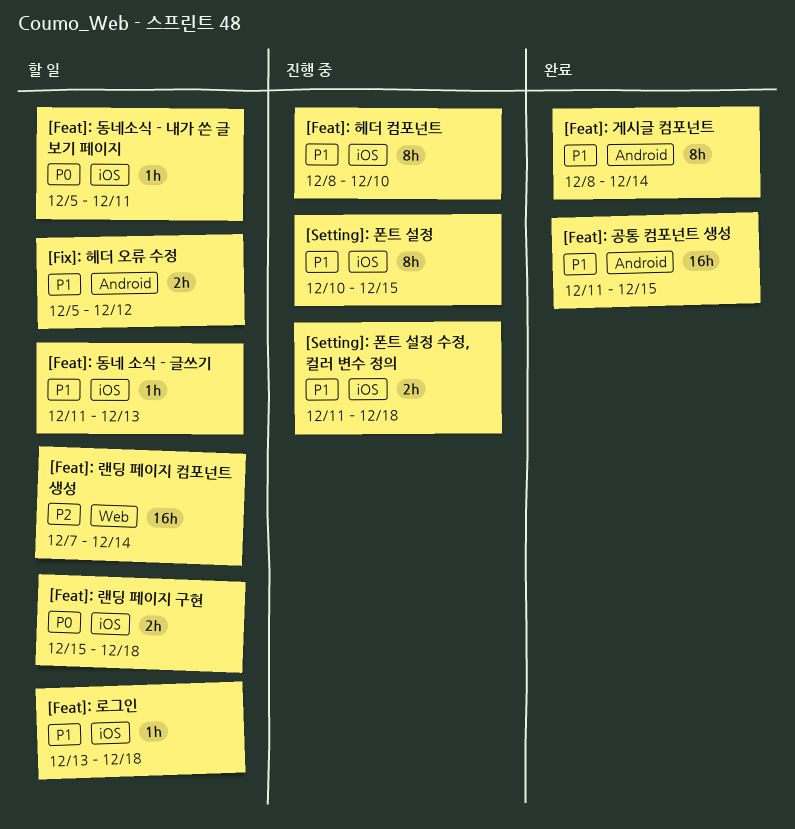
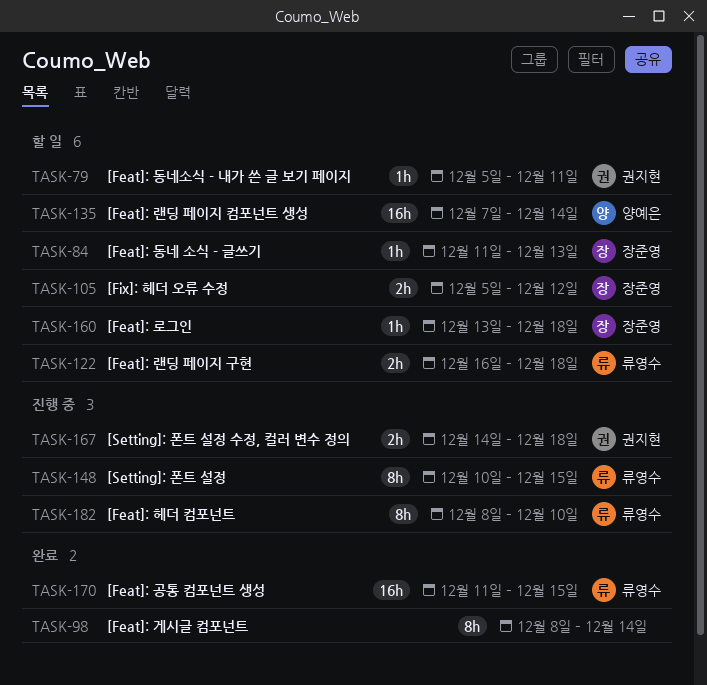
[Feat]: 랜딩 페이지 구현, start: Dec 15 -> Dec 16
[Setting]: 폰트 설정 수정, 컬러 변수 정의, start: Dec 11 -> Dec 14

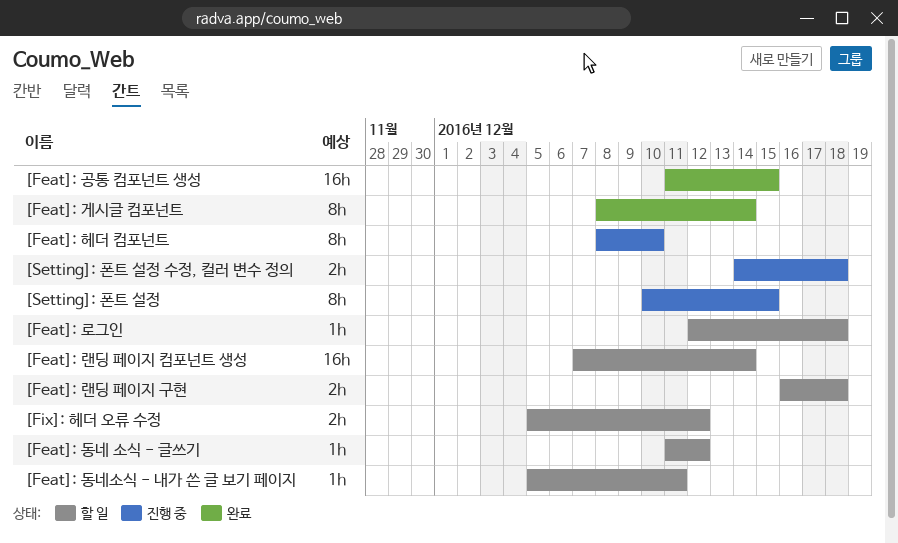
[Feat]: 동네 소식 - 글쓰기, due: Dec 13 -> Dec 12
[Feat]: 로그인, start: Dec 13 -> Dec 12

